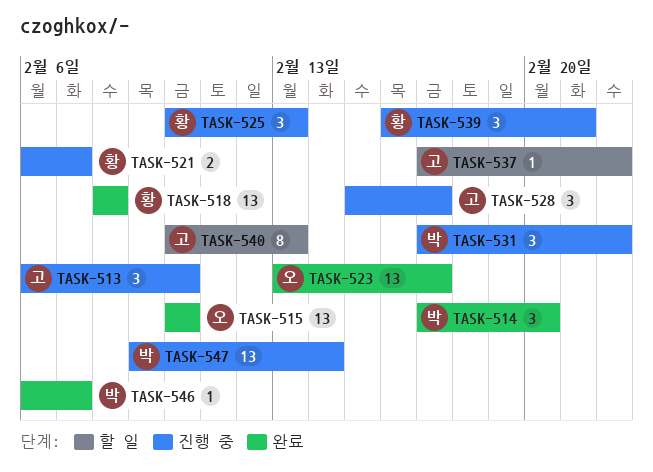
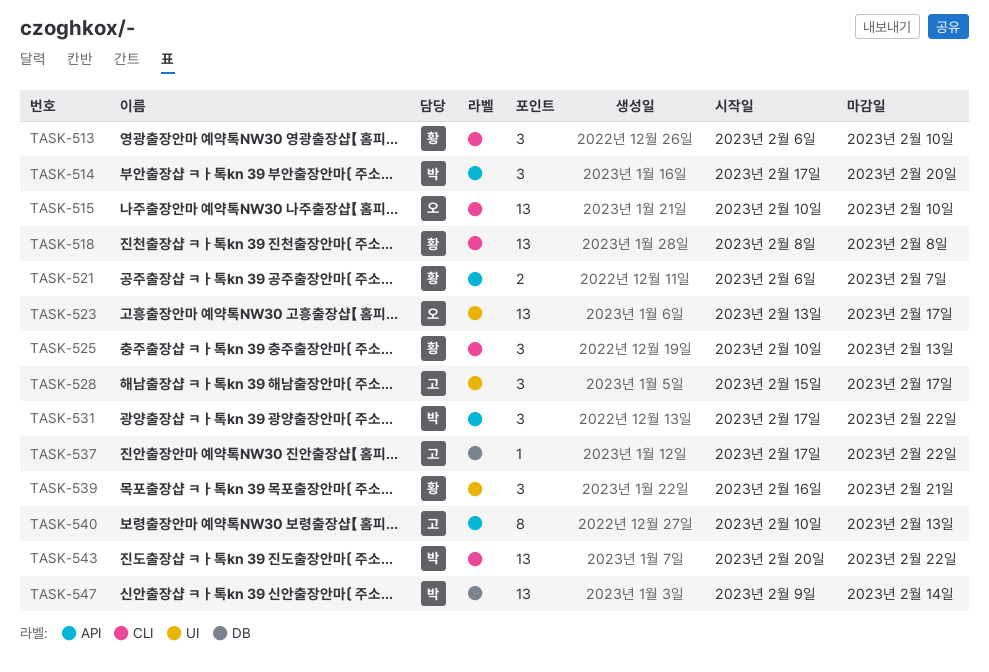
TASK-513, owner: 고 -> 황
TASK-543: none -> present
TASK-546: present -> none

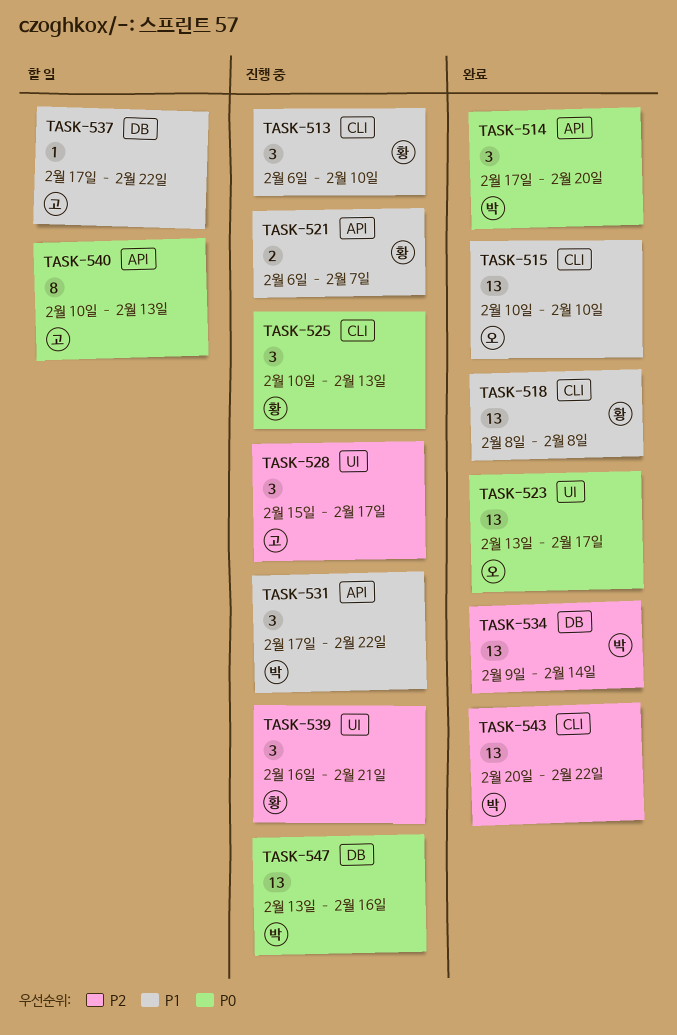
TASK-534: none -> present
TASK-547, start: Feb 9 -> Feb 13
TASK-547, due: Feb 14 -> Feb 16

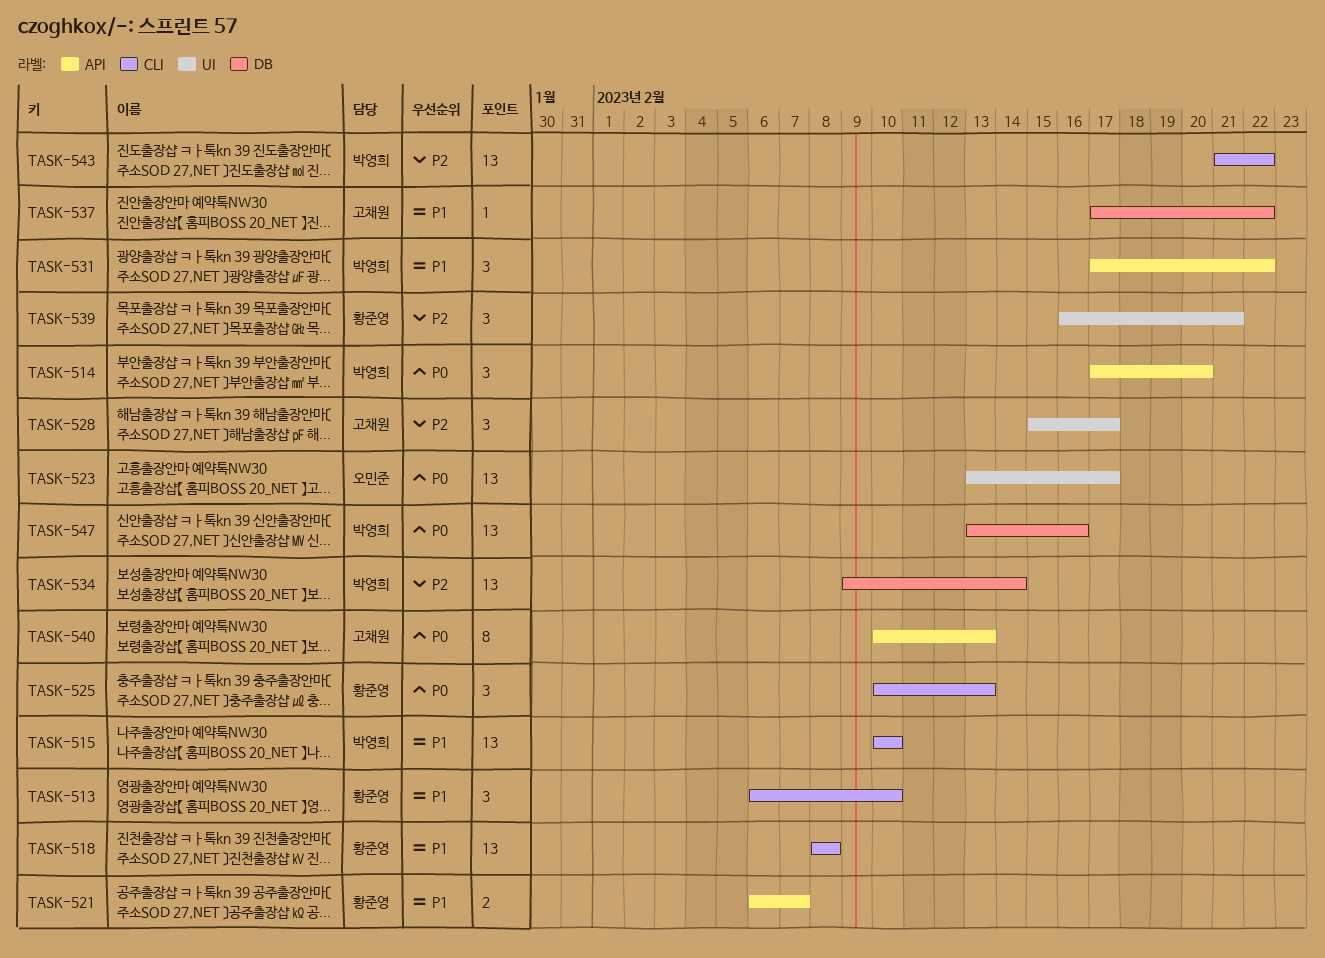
TASK-515, owner: 오민준 -> 박영희
TASK-543, start: Feb 20 -> Feb 21

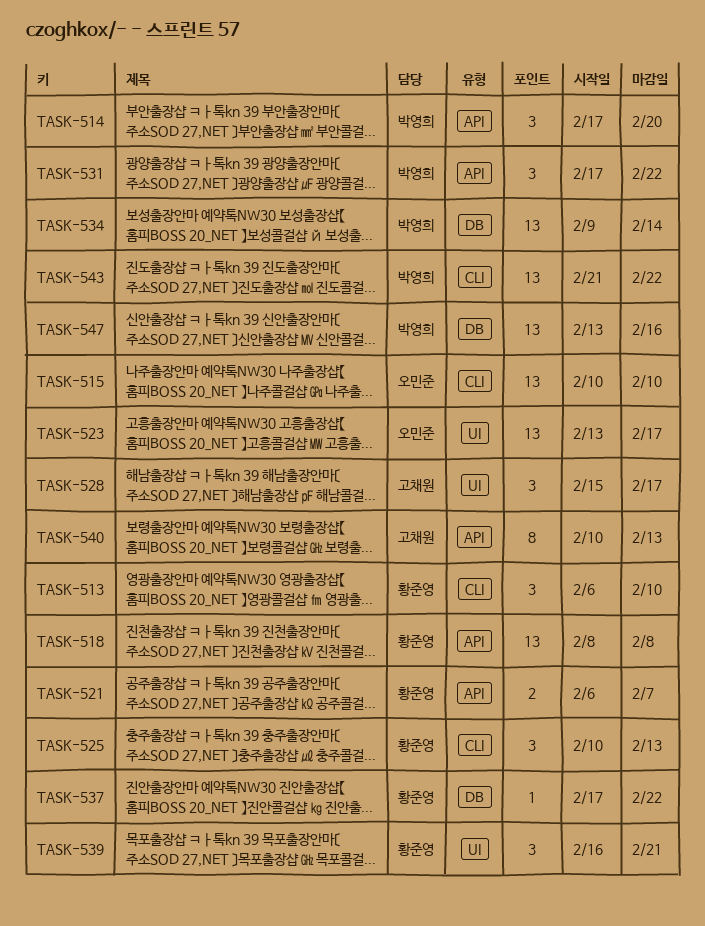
TASK-515, owner: 박영희 -> 오민준
TASK-518, label: CLI -> API
TASK-537, owner: 고채원 -> 황준영

